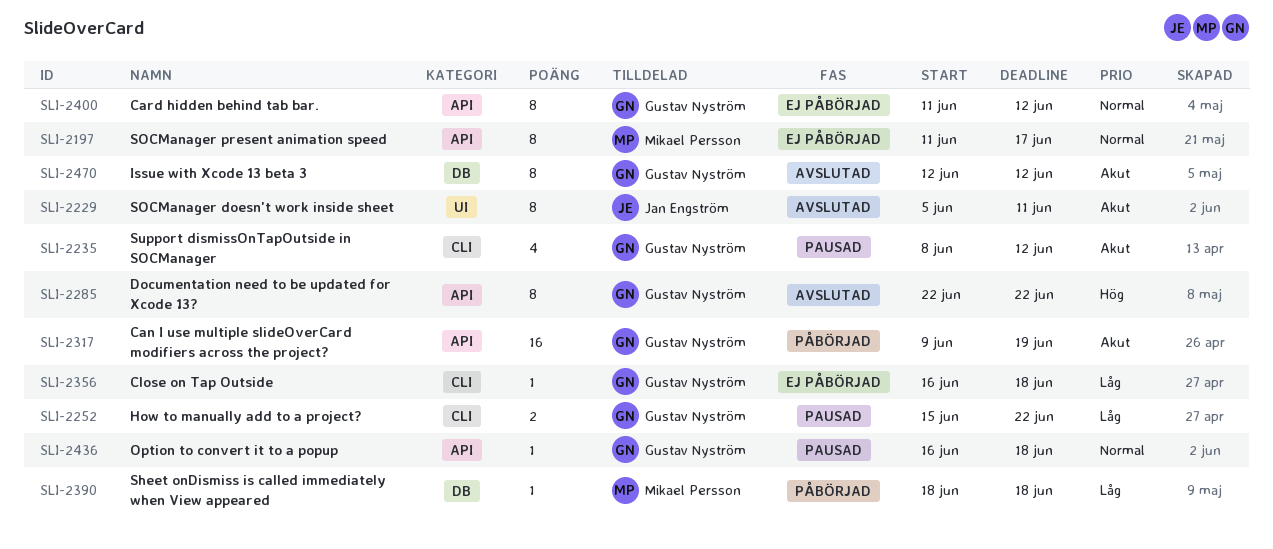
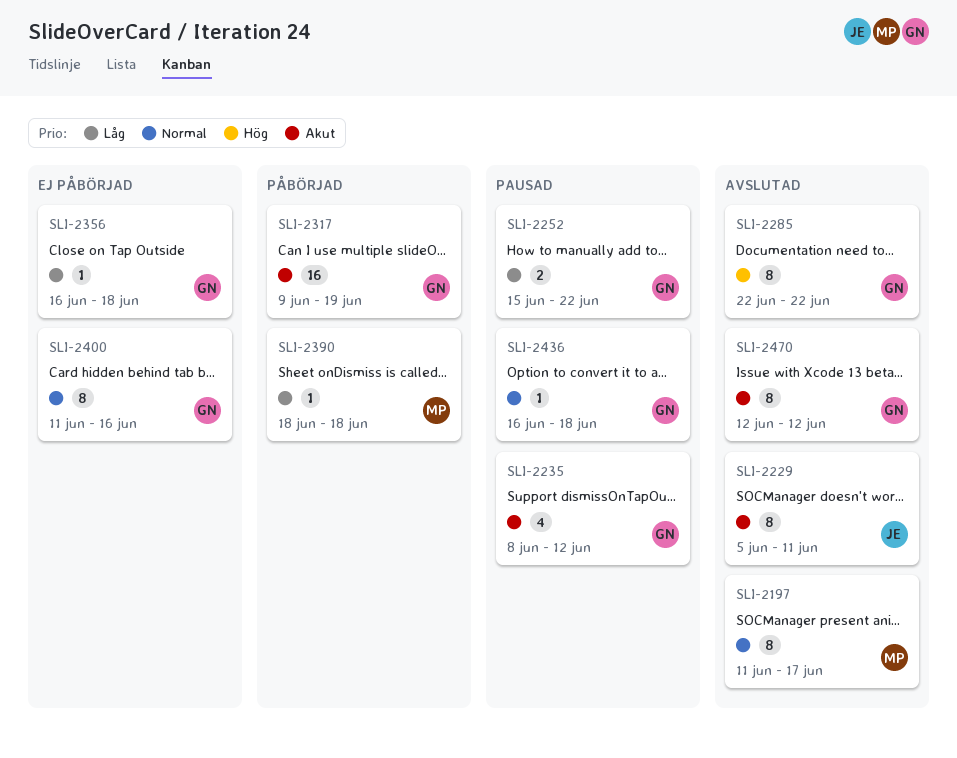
SLI-2197, status: Ej påbörjad -> Avslutad
SLI-2400, due: Jun 12 -> Jun 16

